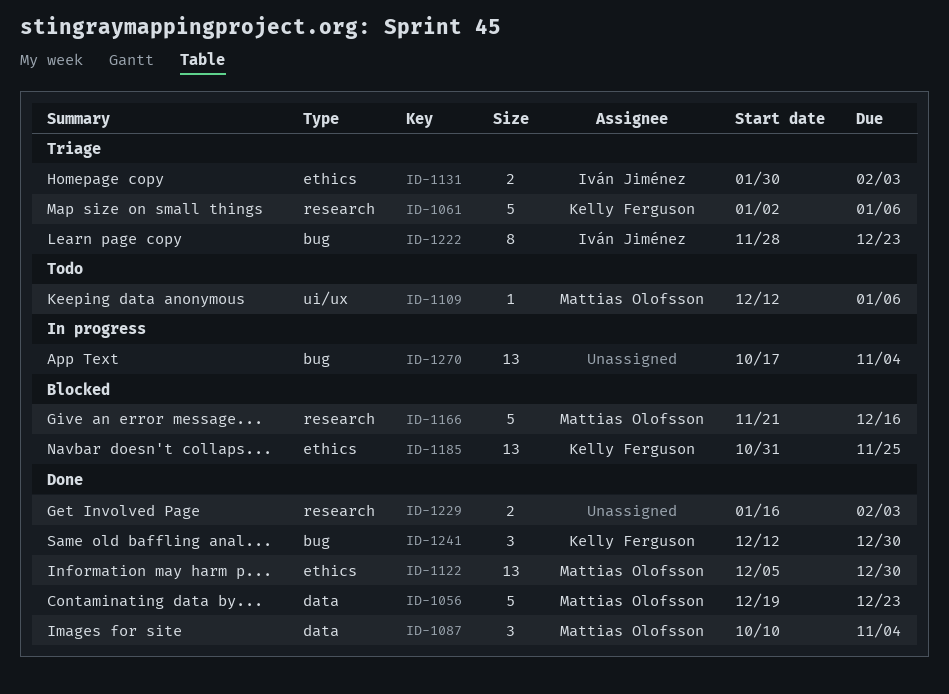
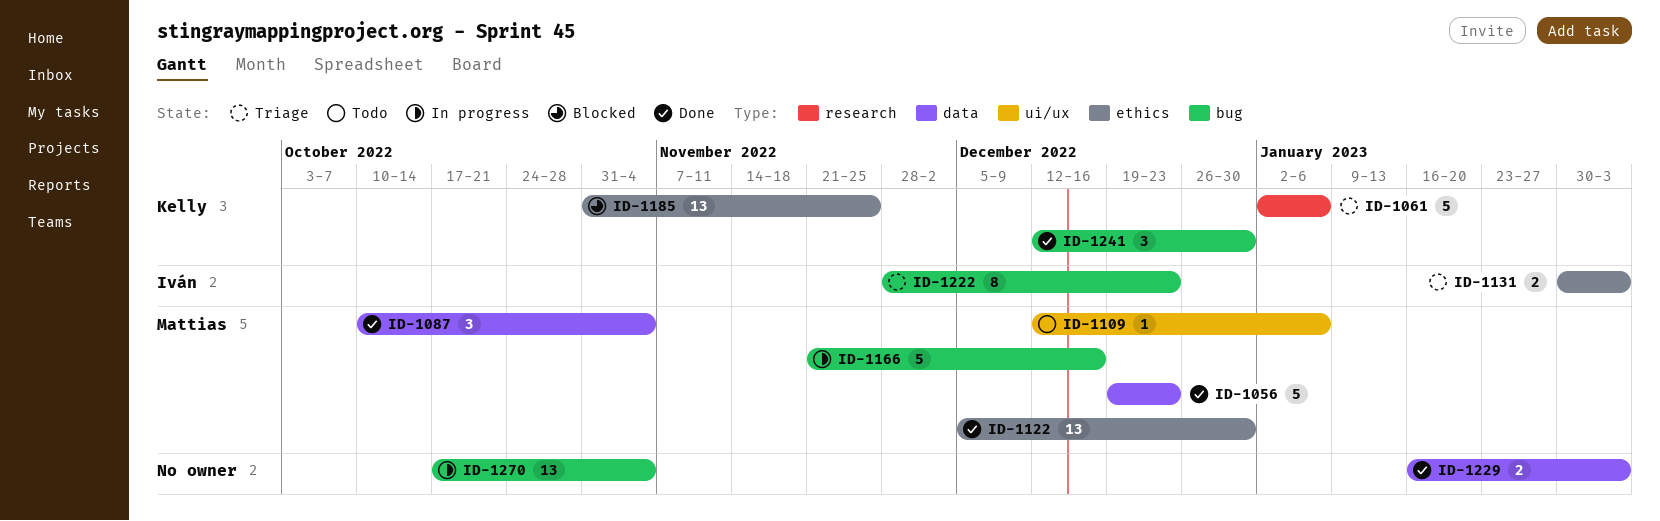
ID-1166, status: Blocked -> In progress
ID-1166, label: research -> bug
ID-1229, label: research -> data

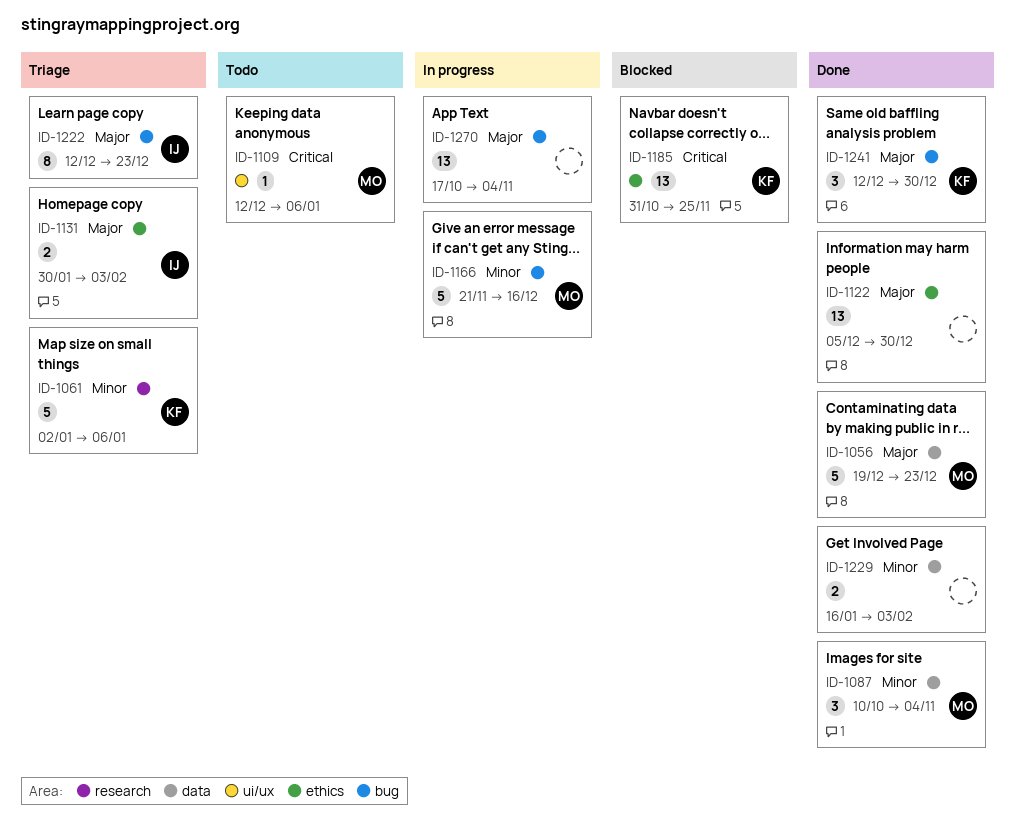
ID-1122, owner: Mattias -> none
ID-1222, start: Nov 28 -> Dec 12

